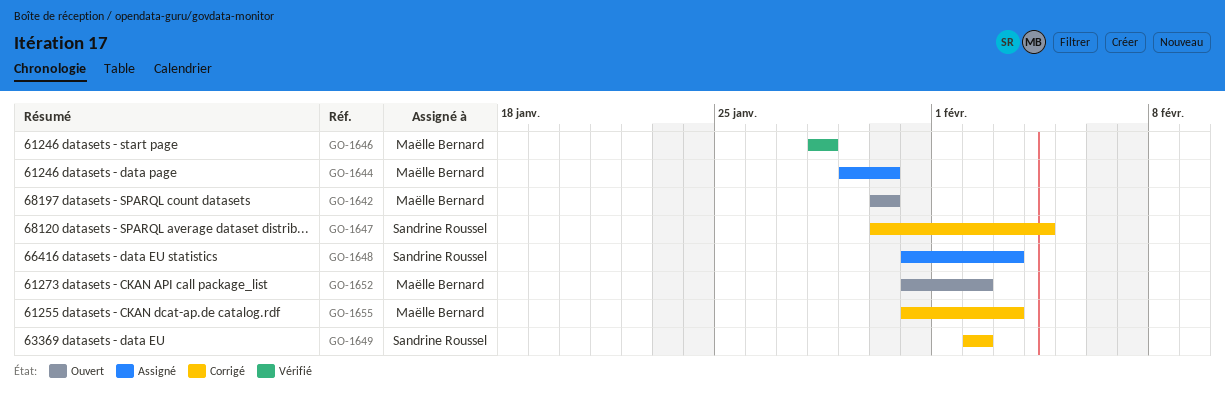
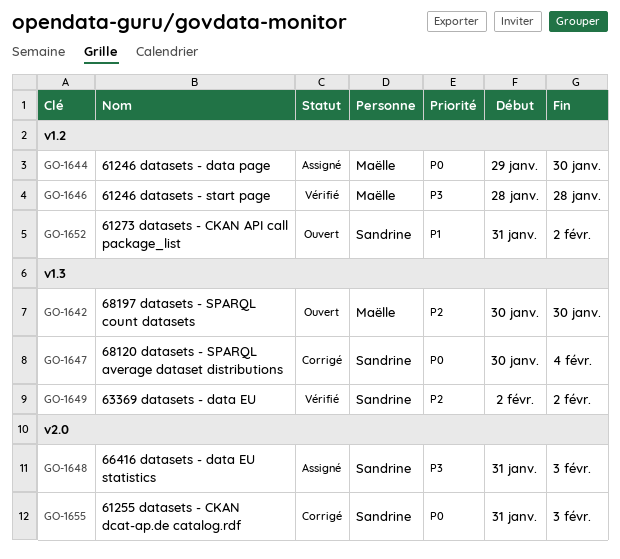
GO-1649, status: Corrigé -> Vérifié
GO-1652, owner: Maëlle Bernard -> Sandrine Roussel
GO-1655, owner: Maëlle Bernard -> Sandrine Roussel

